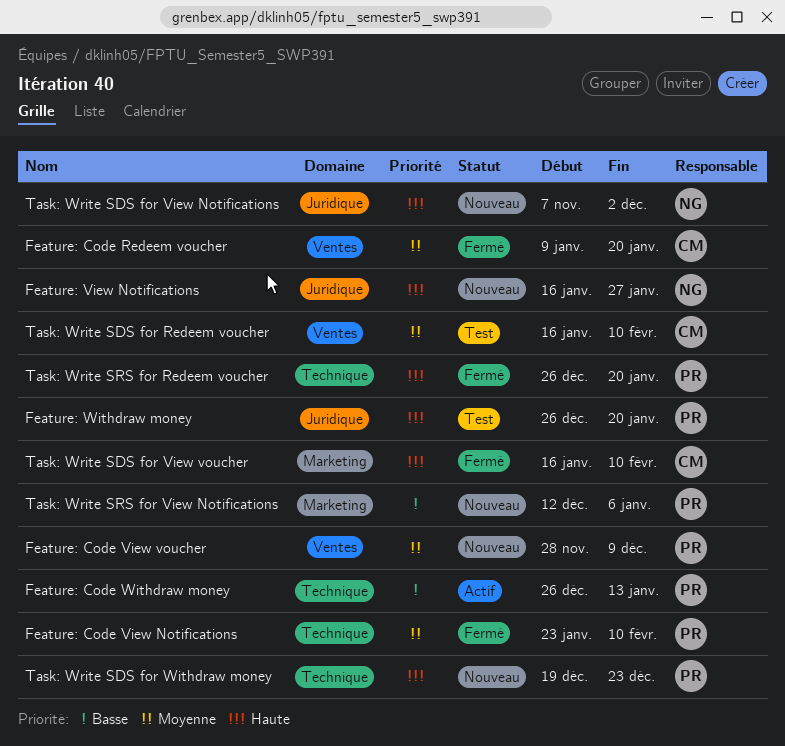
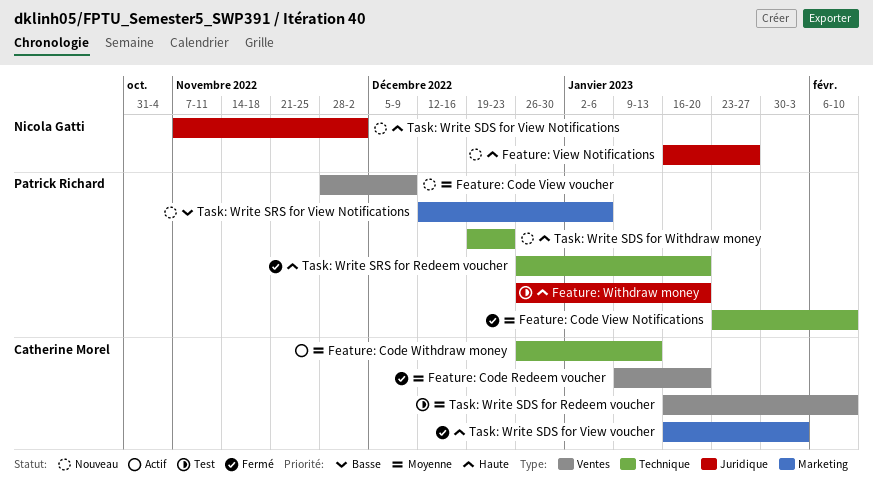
Feature: Code Withdraw money, owner: Patrick Richard -> Catherine Morel
Feature: Code Withdraw money, priority: Basse -> Moyenne
Task: Write SDS for View voucher, due: Feb 10 -> Feb 3

